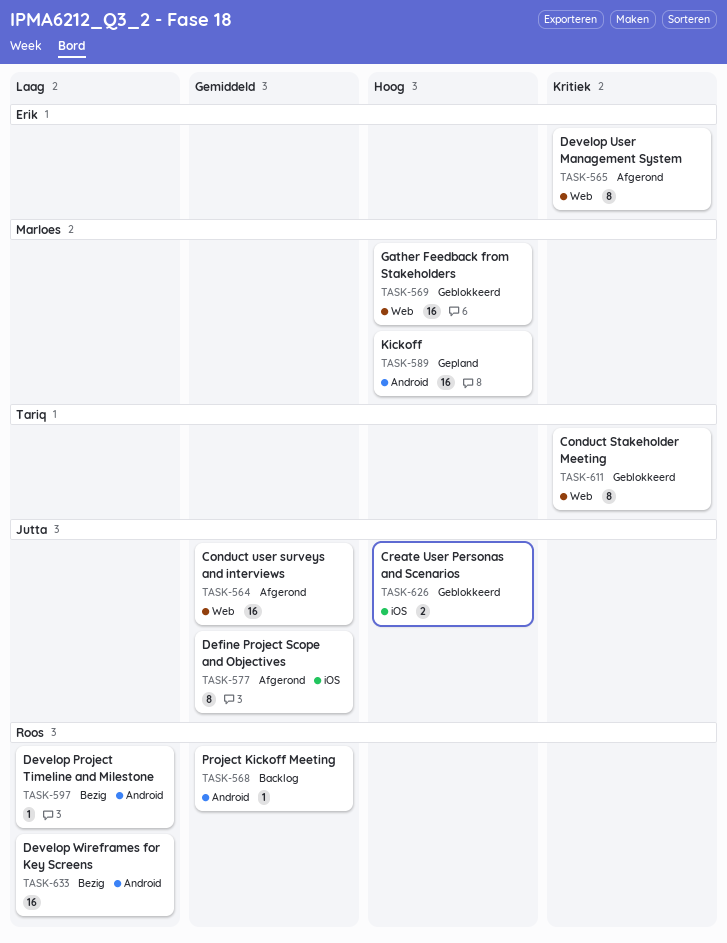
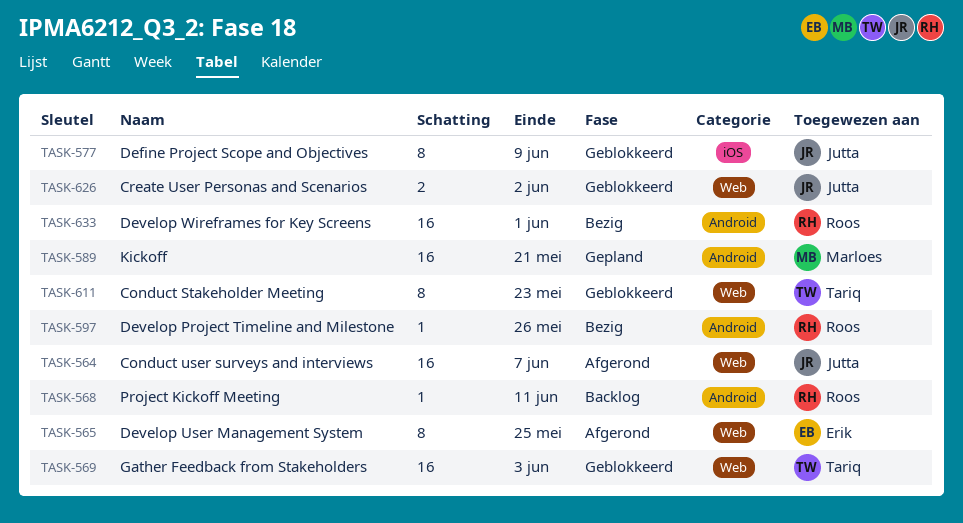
TASK-569, owner: Marloes -> Tariq
TASK-577, status: Afgerond -> Geblokkeerd
TASK-626, label: iOS -> Web

